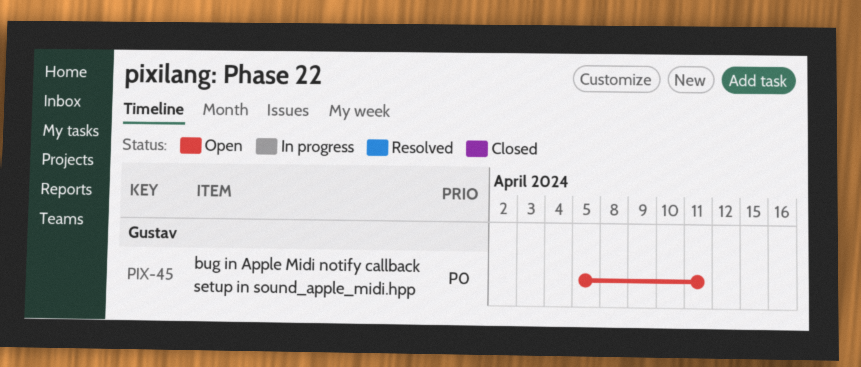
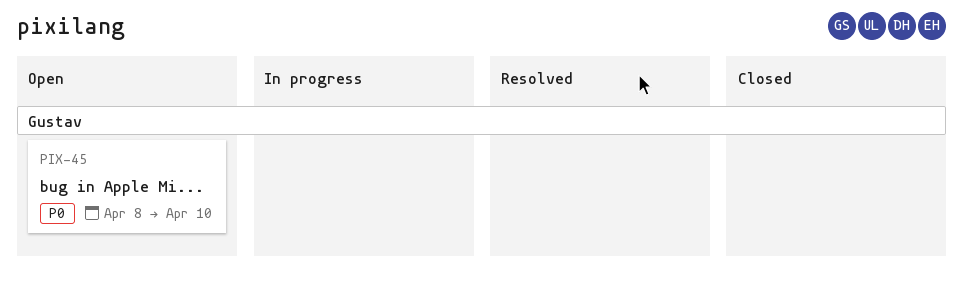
PIX-45, start: Apr 5 -> Apr 8
PIX-45, due: Apr 11 -> Apr 10

